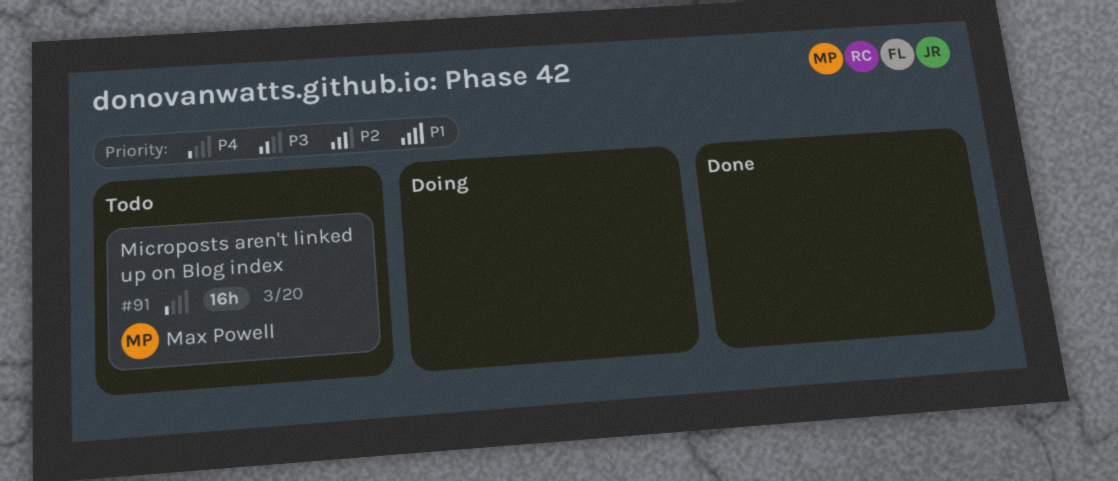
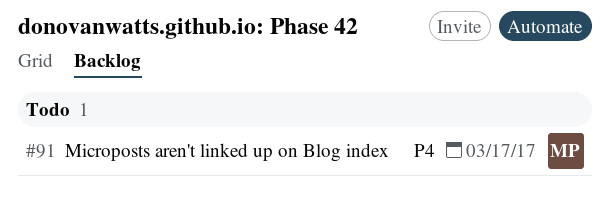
#91, due: Mar 20 -> Mar 17

